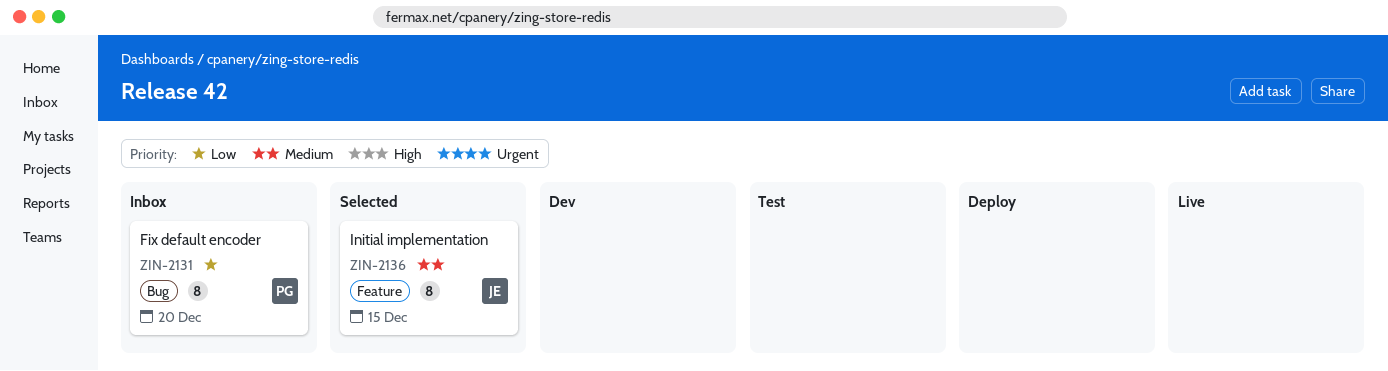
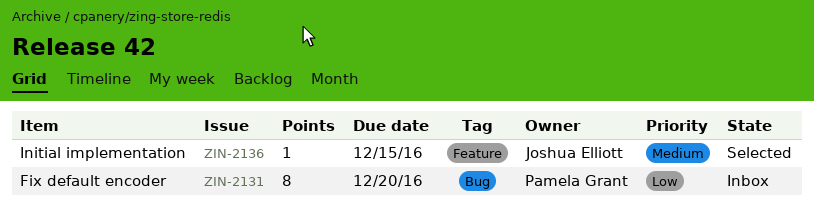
ZIN-2136, estimate: 8 -> 1

